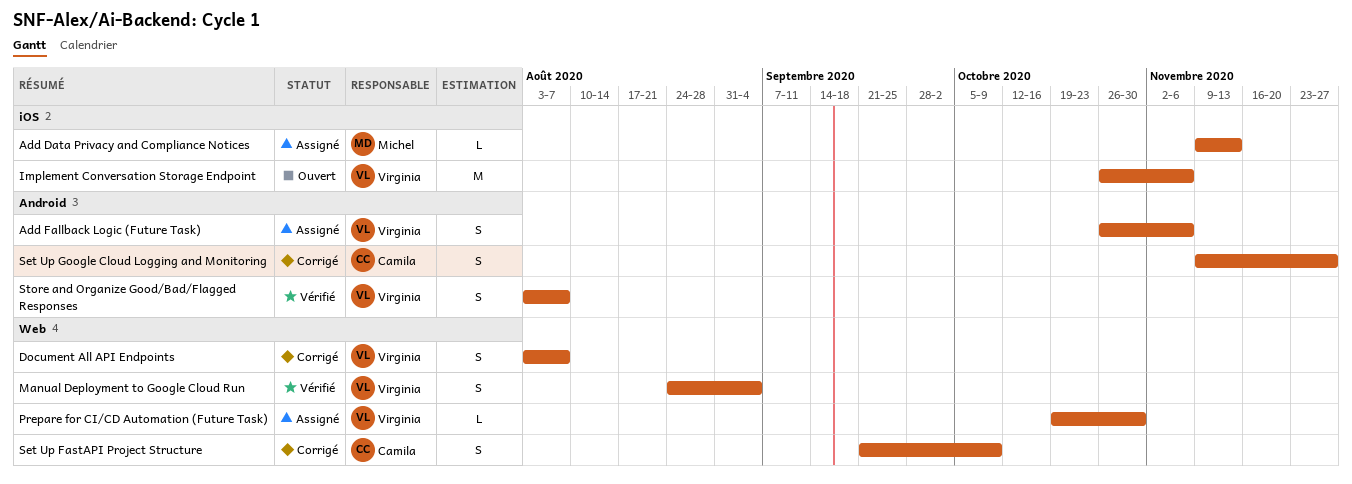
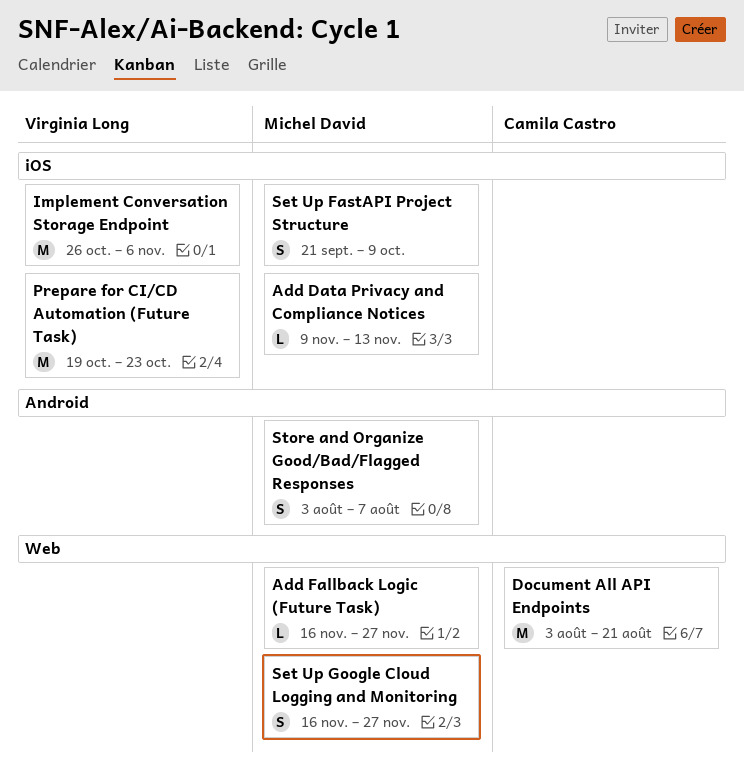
Add Fallback Logic (Future Task), owner: Virginia Long -> Michel David
Add Fallback Logic (Future Task), label: Android -> Web
Add Fallback Logic (Future Task), estimate: S -> L
Add Fallback Logic (Future Task), start: Oct 26 -> Nov 16
Add Fallback Logic (Future Task), due: Nov 6 -> Nov 27
Document All API Endpoints, owner: Virginia Long -> Camila Castro
Document All API Endpoints, estimate: S -> M
Document All API Endpoints, due: Aug 7 -> Aug 21
Manual Deployment to Google Cloud Run: present -> none
Prepare for CI/CD Automation (Future Task), label: Web -> iOS
Prepare for CI/CD Automation (Future Task), estimate: L -> M
Prepare for CI/CD Automation (Future Task), due: Oct 30 -> Oct 23
Set Up FastAPI Project Structure, owner: Camila Castro -> Michel David
Set Up FastAPI Project Structure, label: Web -> iOS
Set Up Google Cloud Logging and Monitoring, owner: Camila Castro -> Michel David
Set Up Google Cloud Logging and Monitoring, label: Android -> Web
Set Up Google Cloud Logging and Monitoring, start: Nov 9 -> Nov 16
Store and Organize Good/Bad/Flagged Responses, owner: Virginia Long -> Michel David

